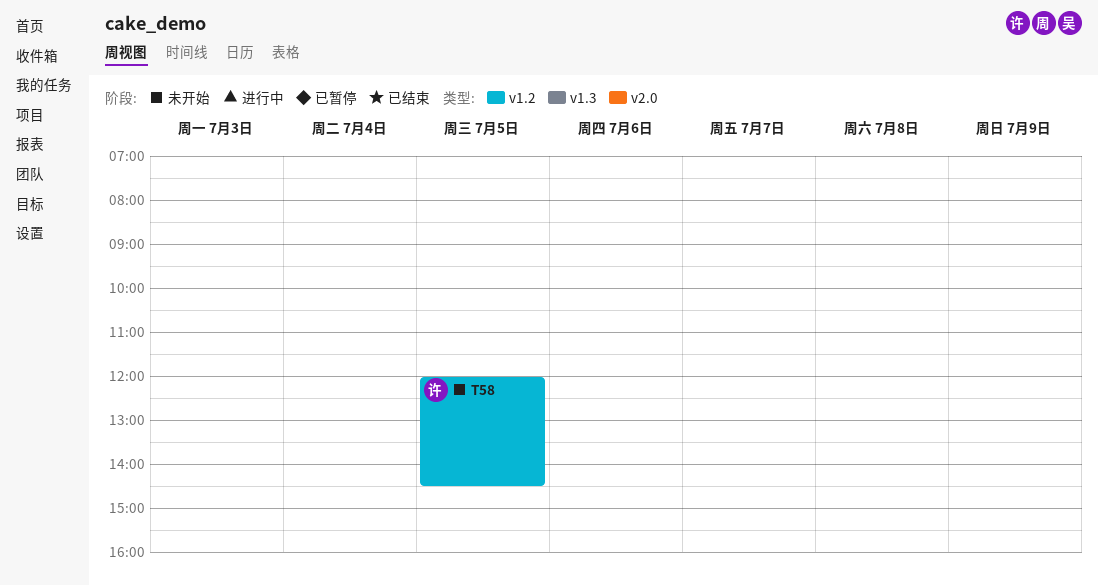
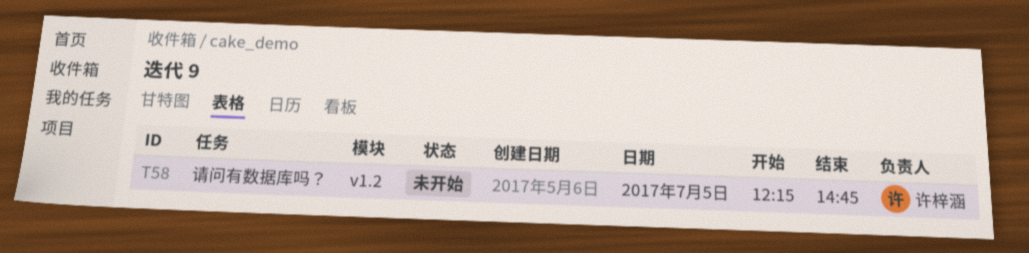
T58, begins: 12:00 -> 12:15
T58, ends: 14:30 -> 14:45

